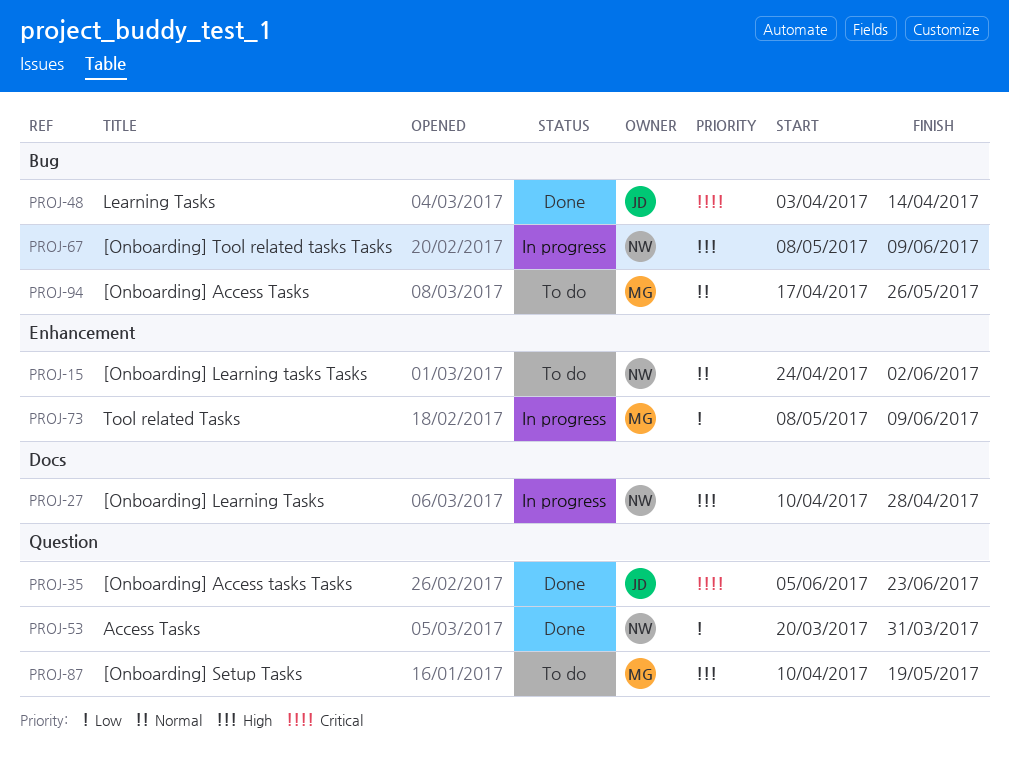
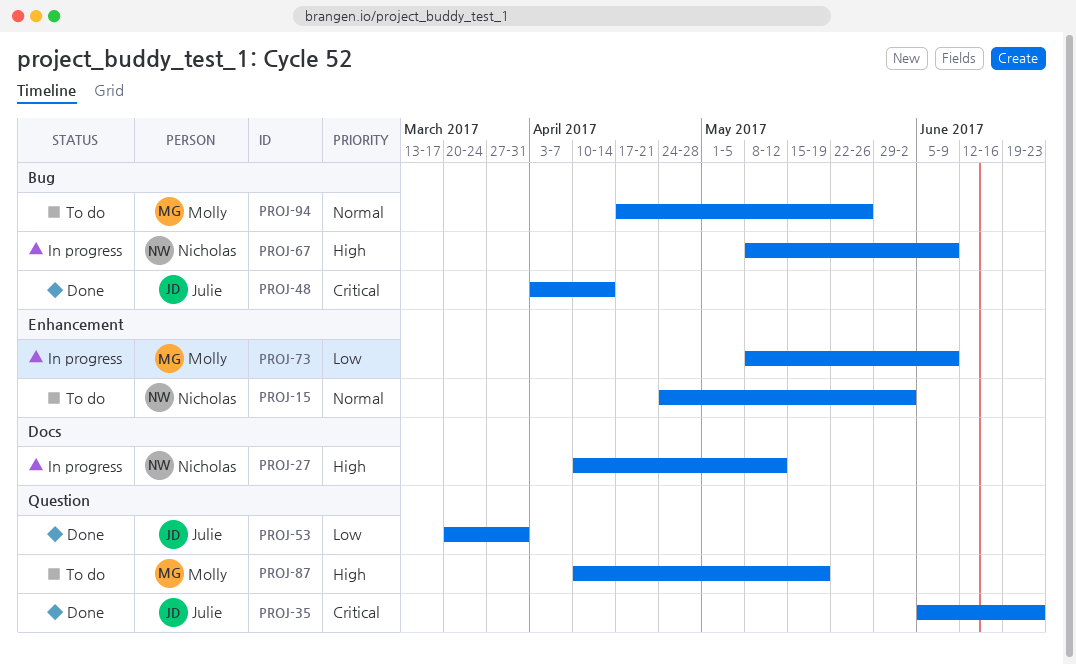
PROJ-27, due: Apr 28 -> May 12
PROJ-53, owner: Nicholas -> Julie

